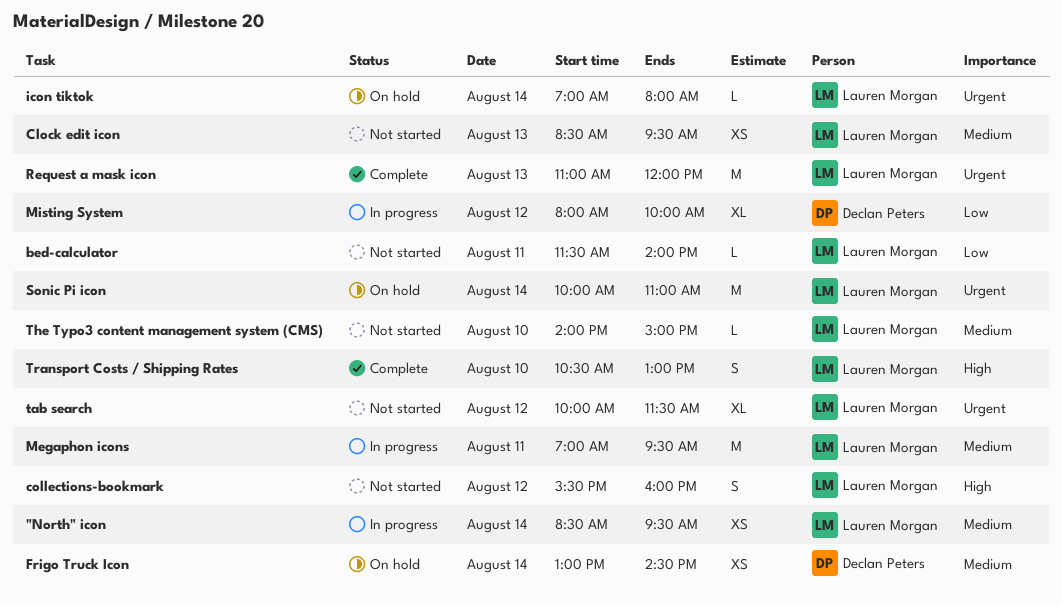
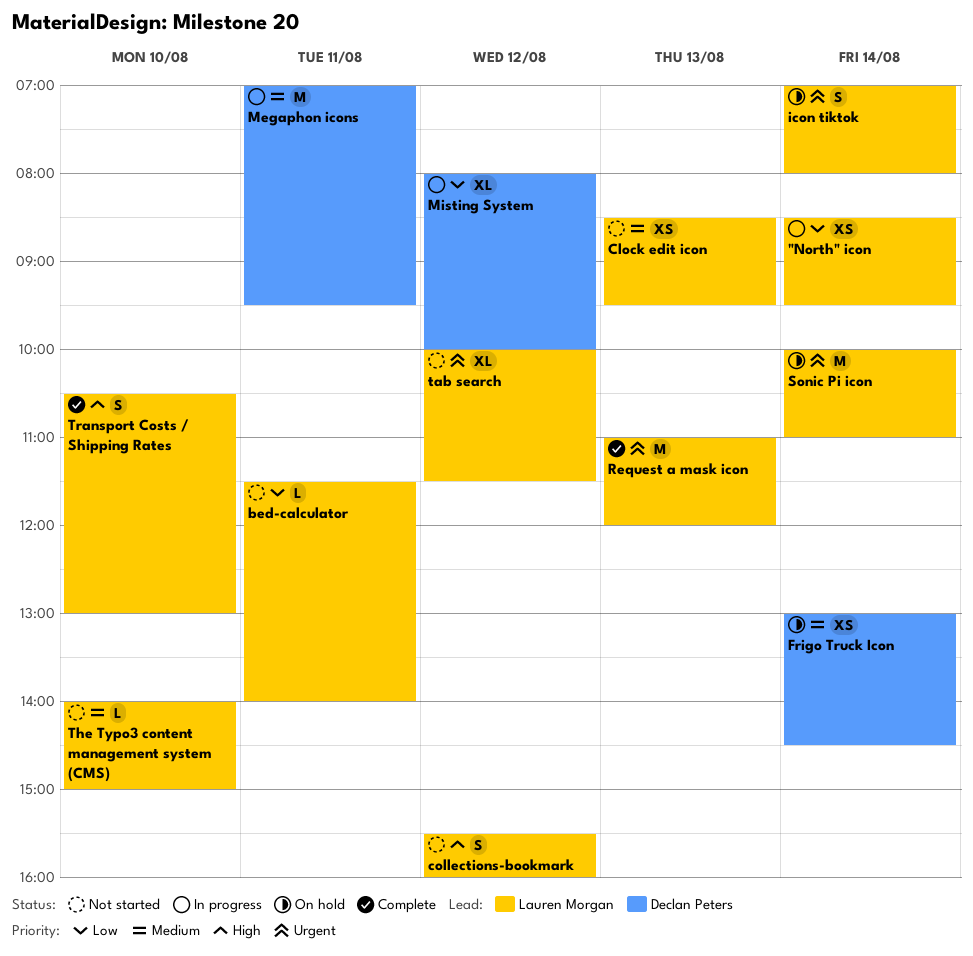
"North" icon, priority: Medium -> Low
icon tiktok, estimate: L -> S
Megaphon icons, owner: Lauren Morgan -> Declan Peters

